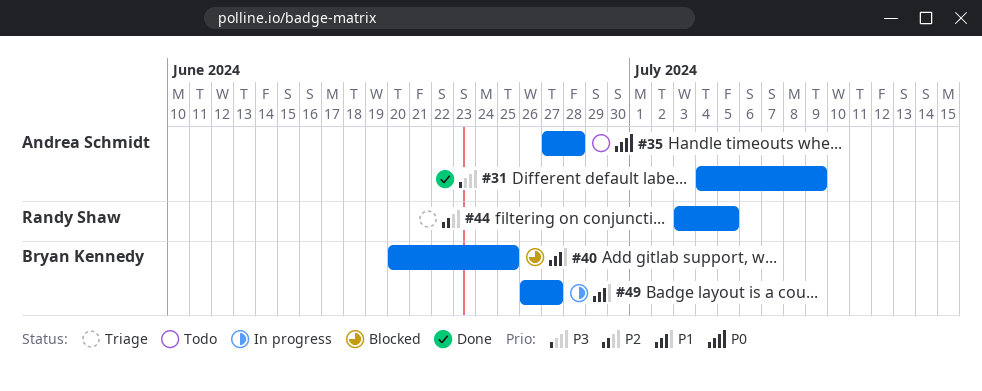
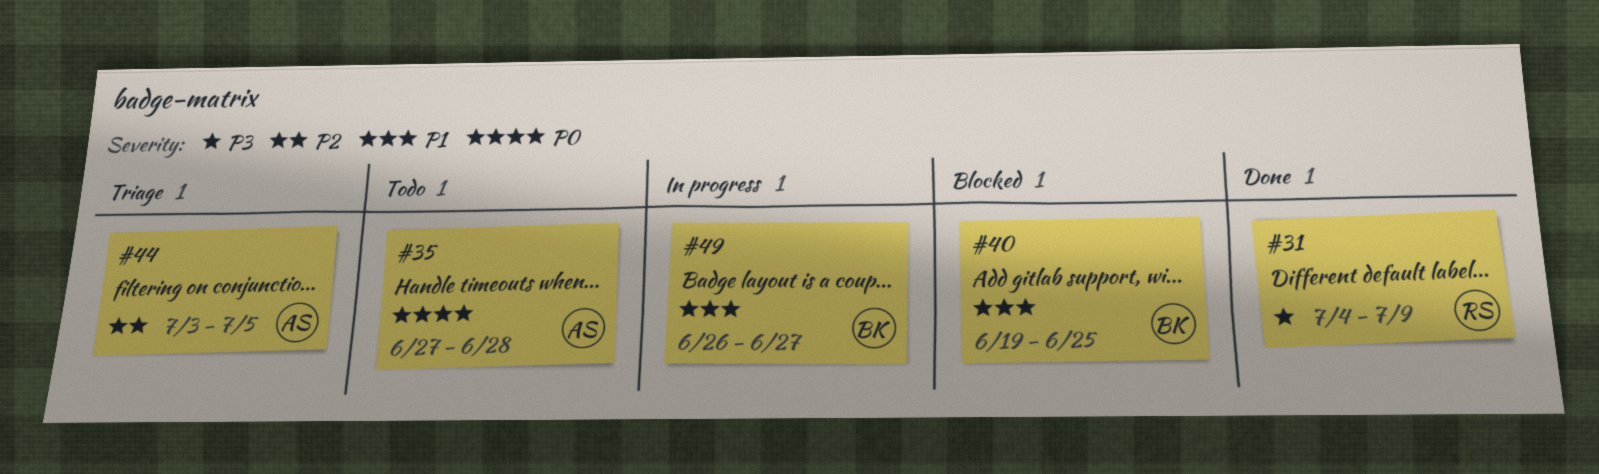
#31, owner: Andrea Schmidt -> Randy Shaw
#40, start: Jun 20 -> Jun 19
#44, owner: Randy Shaw -> Andrea Schmidt

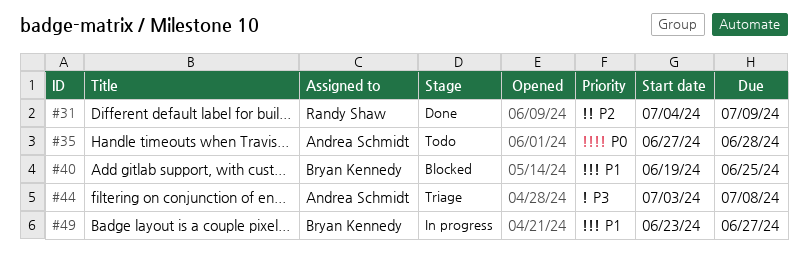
#31, priority: P3 -> P2
#44, priority: P2 -> P3
#44, due: Jul 5 -> Jul 8
#49, start: Jun 26 -> Jun 23

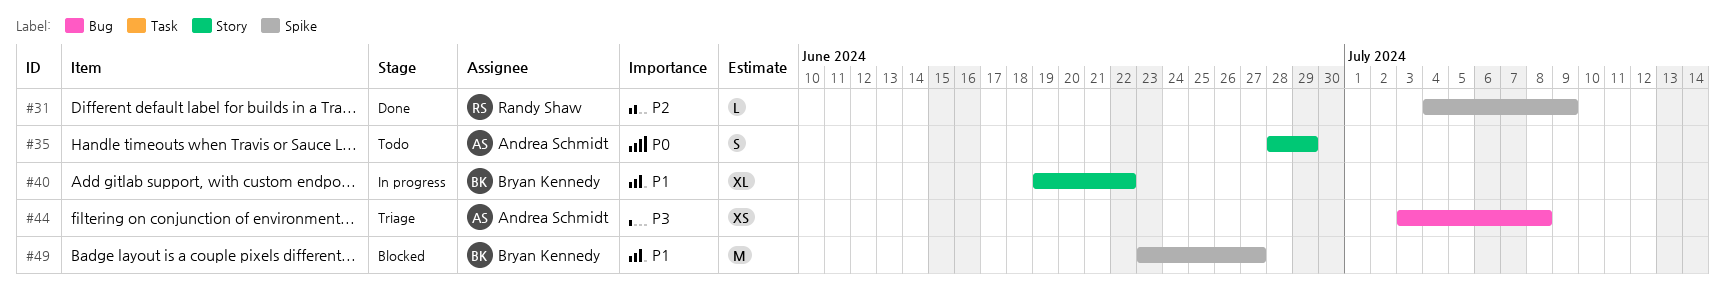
#35, start: Jun 27 -> Jun 28
#35, due: Jun 28 -> Jun 29
#40, status: Blocked -> In progress
#40, due: Jun 25 -> Jun 22
#49, status: In progress -> Blocked

